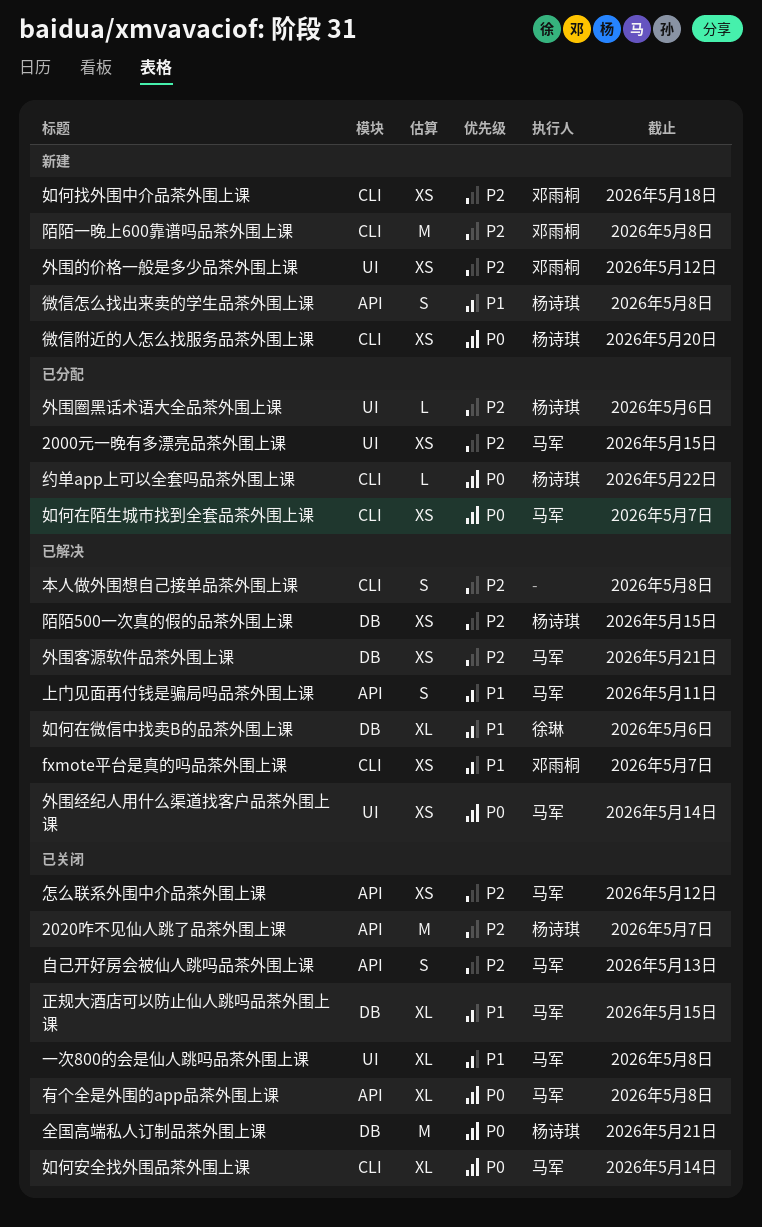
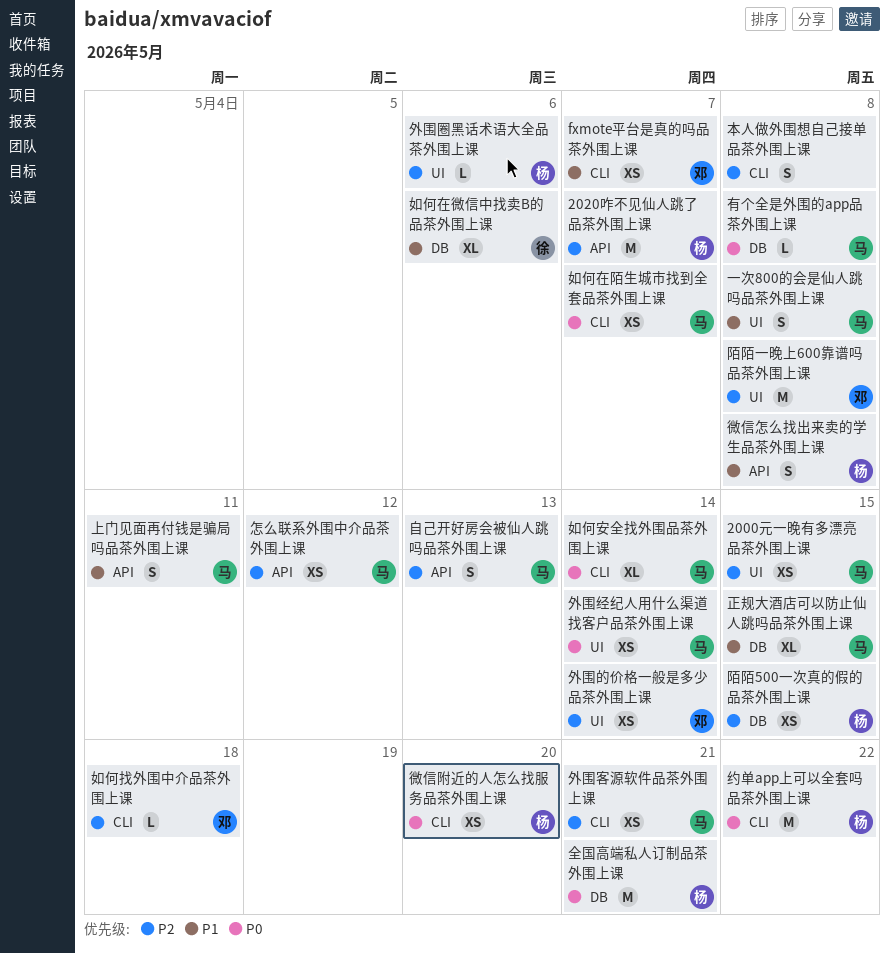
一次800的会是仙人跳吗品茶外围上课, estimate: XL -> S
外围客源软件品茶外围上课, label: DB -> CLI
外围的价格一般是多少品茶外围上课, due: May 12 -> May 14
如何找外围中介品茶外围上课, estimate: XS -> L
有个全是外围的app品茶外围上课, label: API -> DB
有个全是外围的app品茶外围上课, estimate: XL -> L
约单app上可以全套吗品茶外围上课, estimate: L -> M
陌陌一晚上600靠谱吗品茶外围上课, label: CLI -> UI

